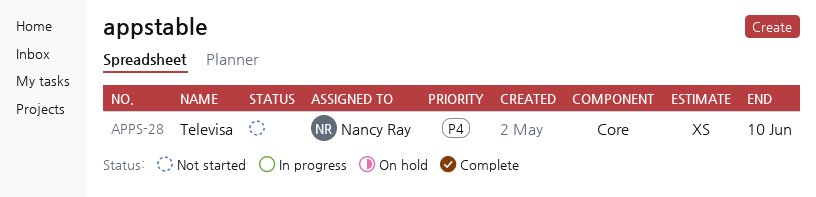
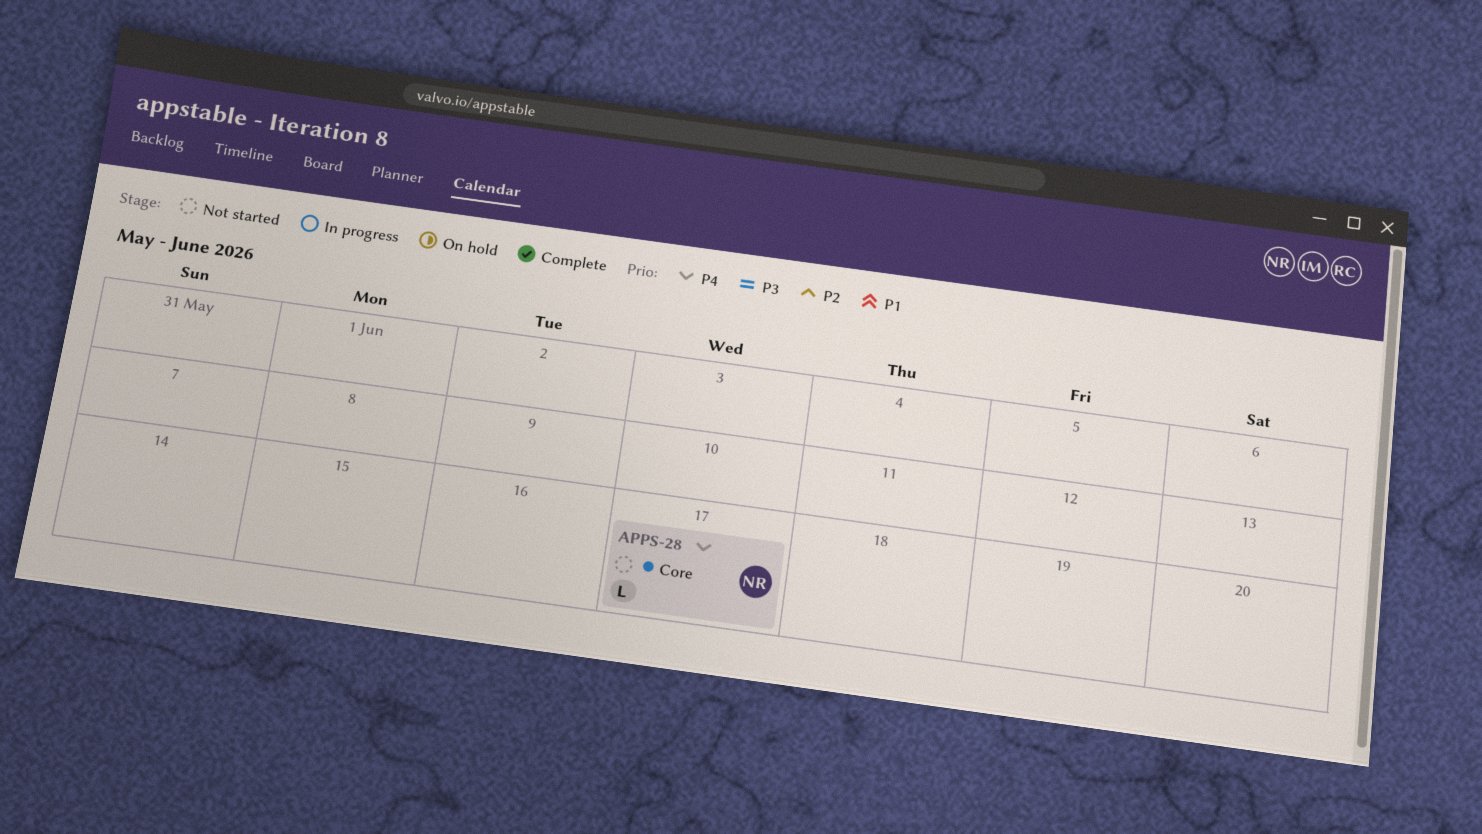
APPS-28, estimate: XS -> L
APPS-28, due: Jun 10 -> Jun 17

